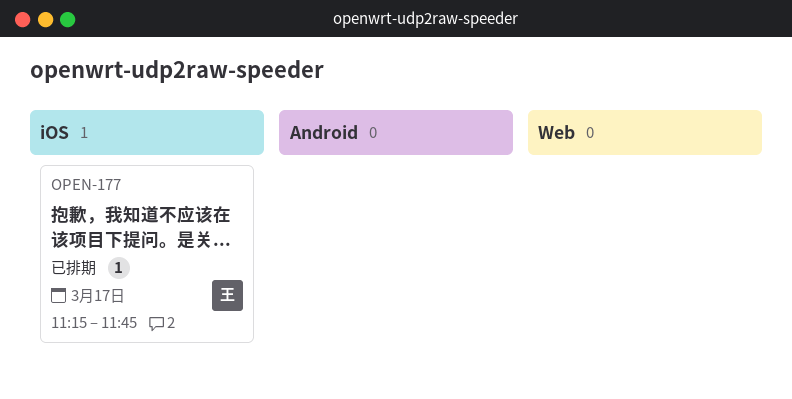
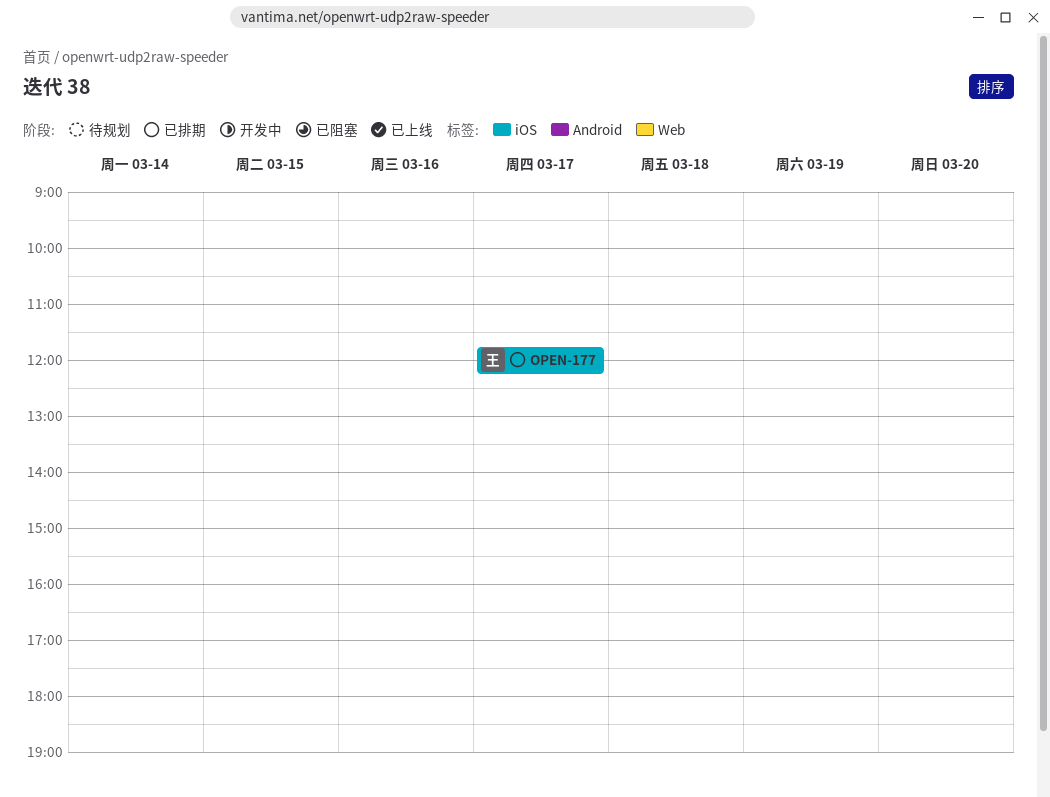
OPEN-177, begins: 11:15 -> 11:45
OPEN-177, ends: 11:45 -> 12:15

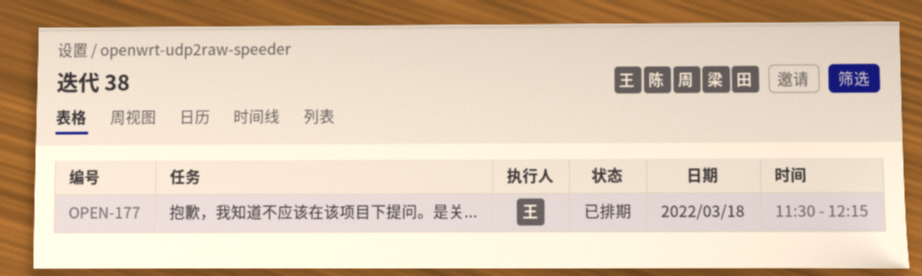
OPEN-177, day: Mar 17 -> Mar 18
OPEN-177, begins: 11:45 -> 11:30

